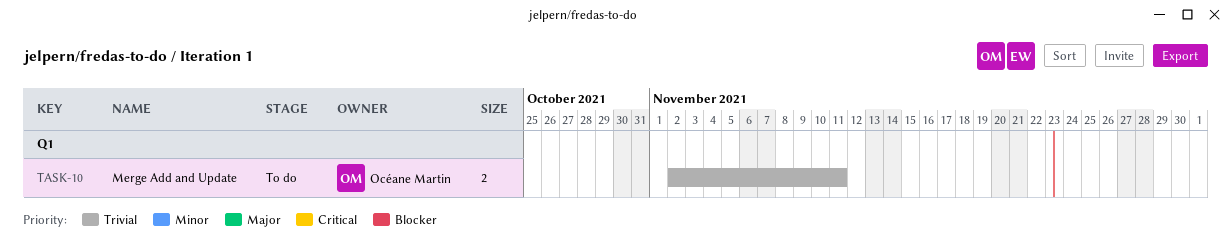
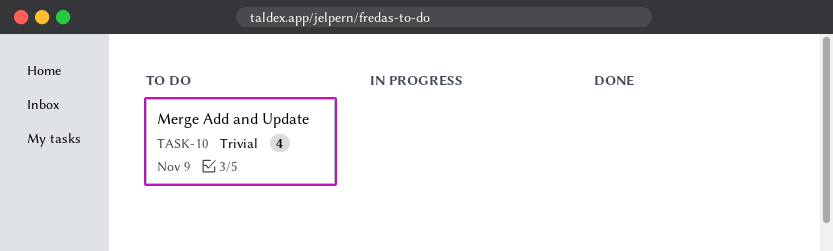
TASK-10, estimate: 2 -> 4
TASK-10, due: Nov 11 -> Nov 9

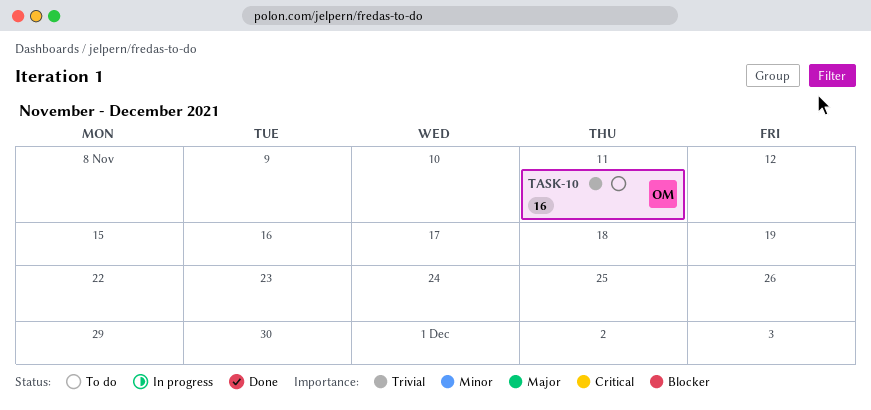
TASK-10, estimate: 4 -> 16
TASK-10, due: Nov 9 -> Nov 11

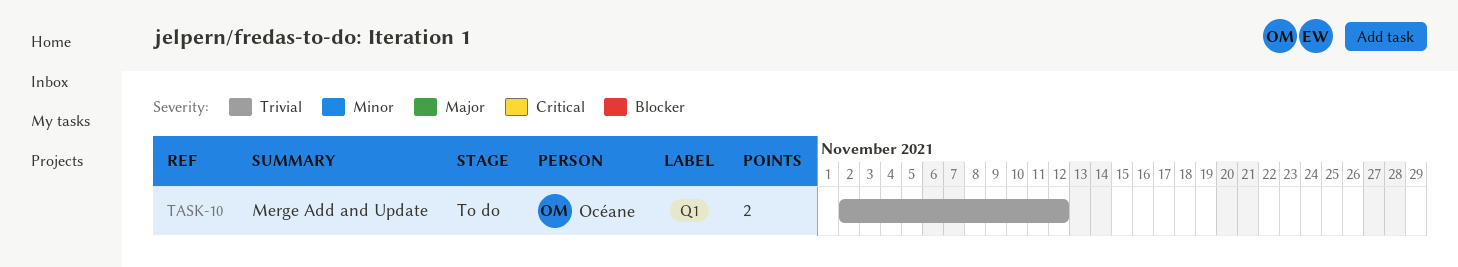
TASK-10, estimate: 16 -> 2
TASK-10, due: Nov 11 -> Nov 12

